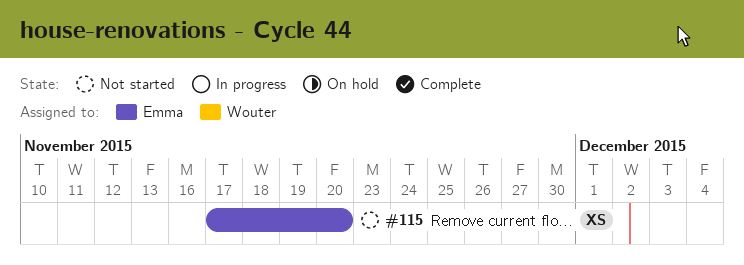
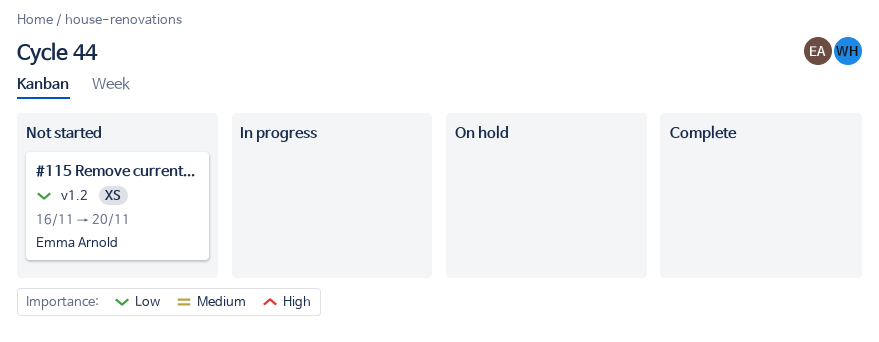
#115, start: Nov 17 -> Nov 16

